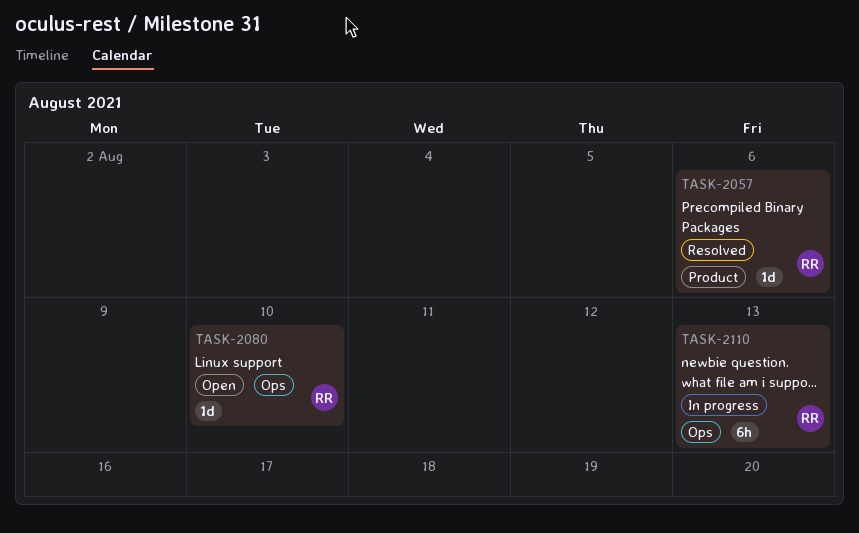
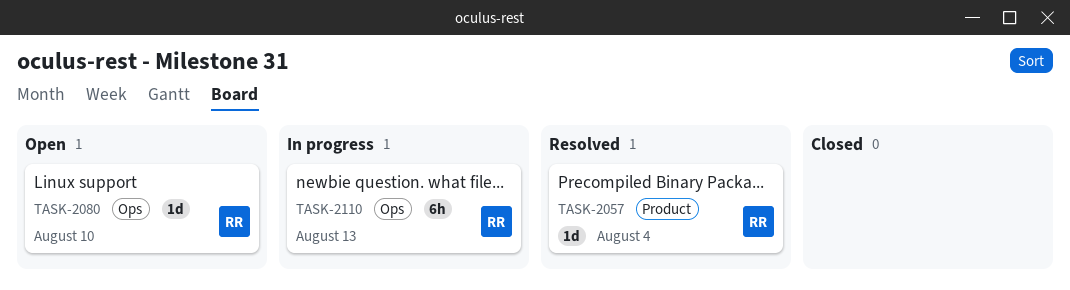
TASK-2057, due: Aug 6 -> Aug 4

